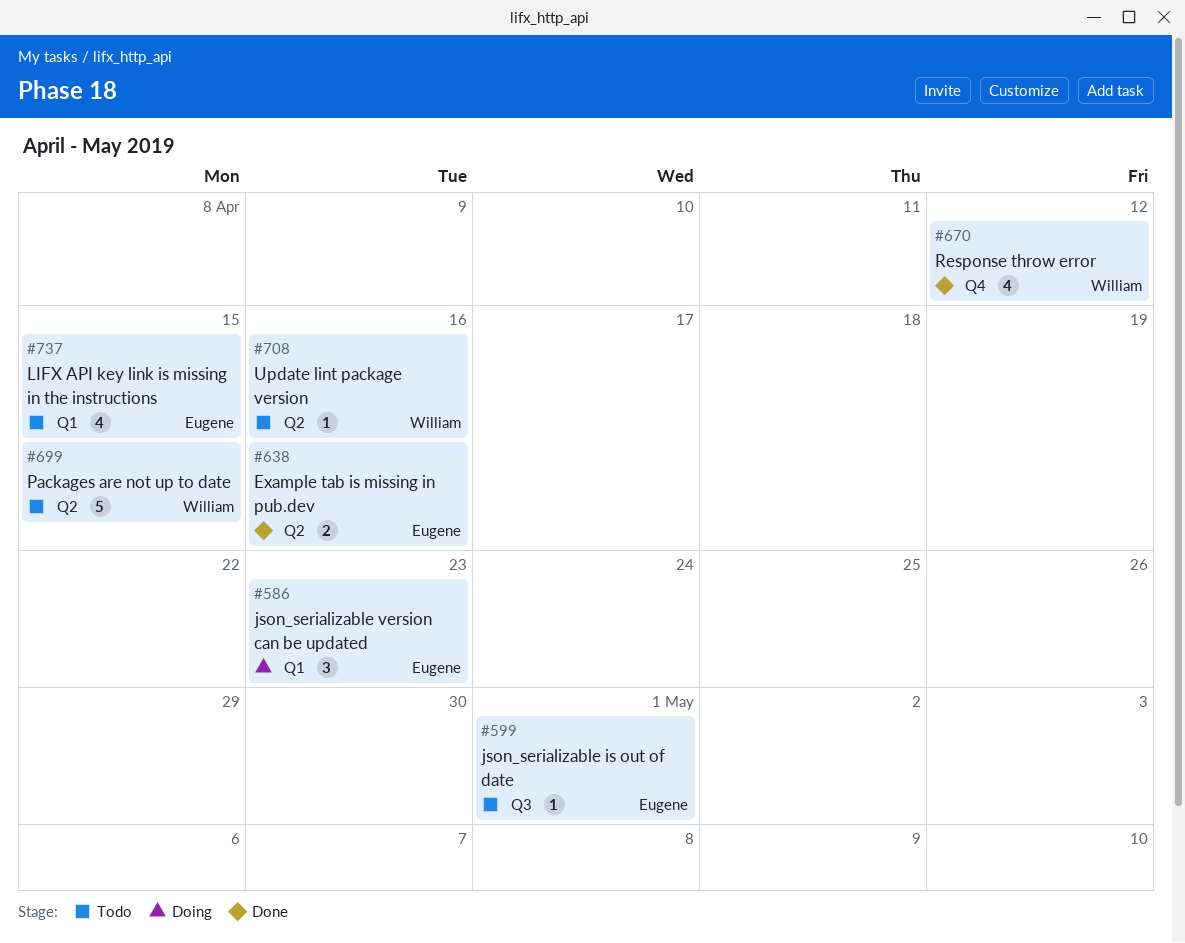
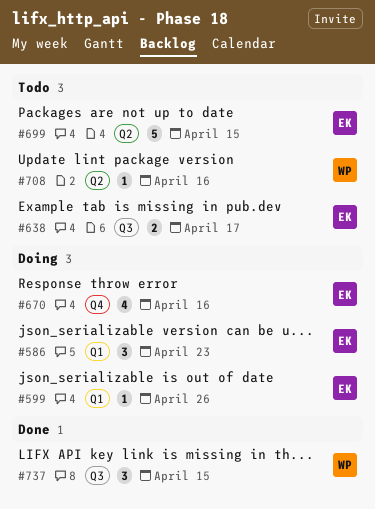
#599, status: Todo -> Doing
#599, label: Q3 -> Q1
#599, due: May 1 -> Apr 26
#638, status: Done -> Todo
#638, label: Q2 -> Q3
#638, due: Apr 16 -> Apr 17
#670, status: Done -> Doing
#670, owner: William -> Eugene
#670, due: Apr 12 -> Apr 16
#699, owner: William -> Eugene
#737, status: Todo -> Done
#737, owner: Eugene -> William
#737, label: Q1 -> Q3
#737, estimate: 4 -> 3

